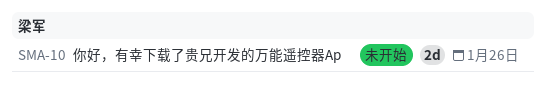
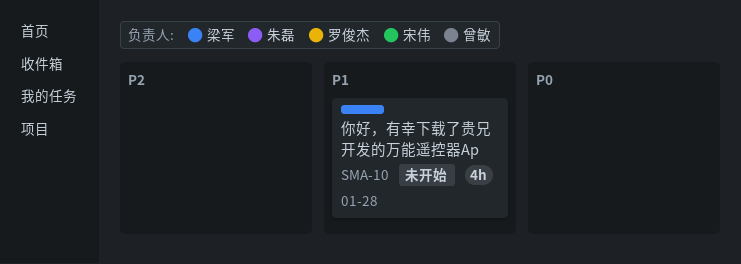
SMA-10, estimate: 2d -> 4h
SMA-10, due: Jan 26 -> Jan 28

